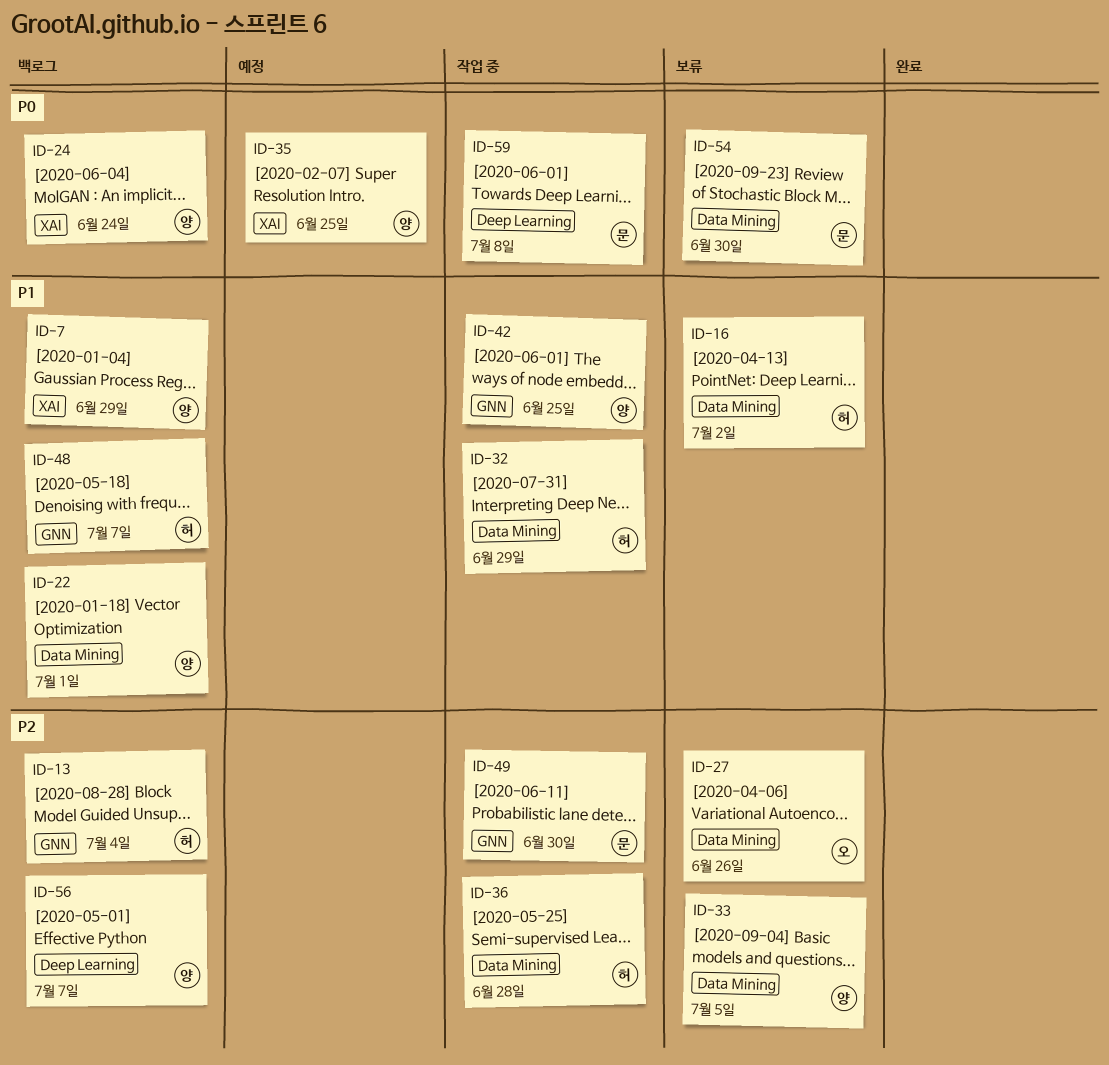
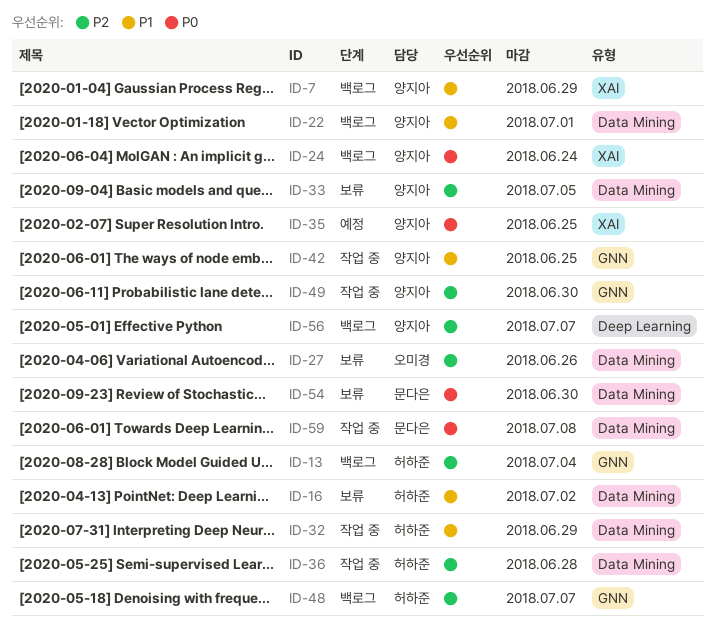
ID-48, priority: P1 -> P2
ID-49, owner: 문다은 -> 양지아
ID-59, label: Deep Learning -> Data Mining

